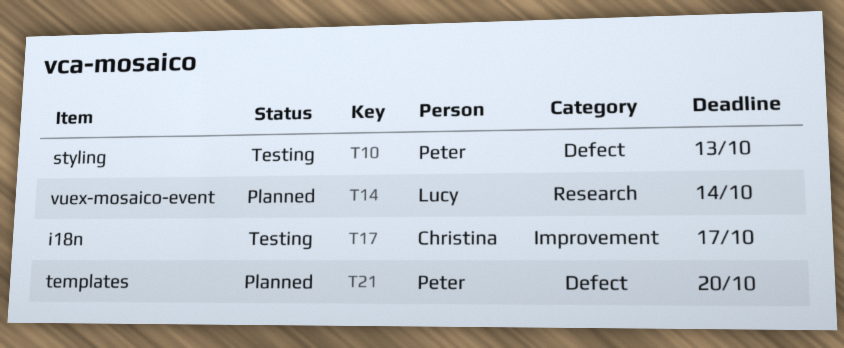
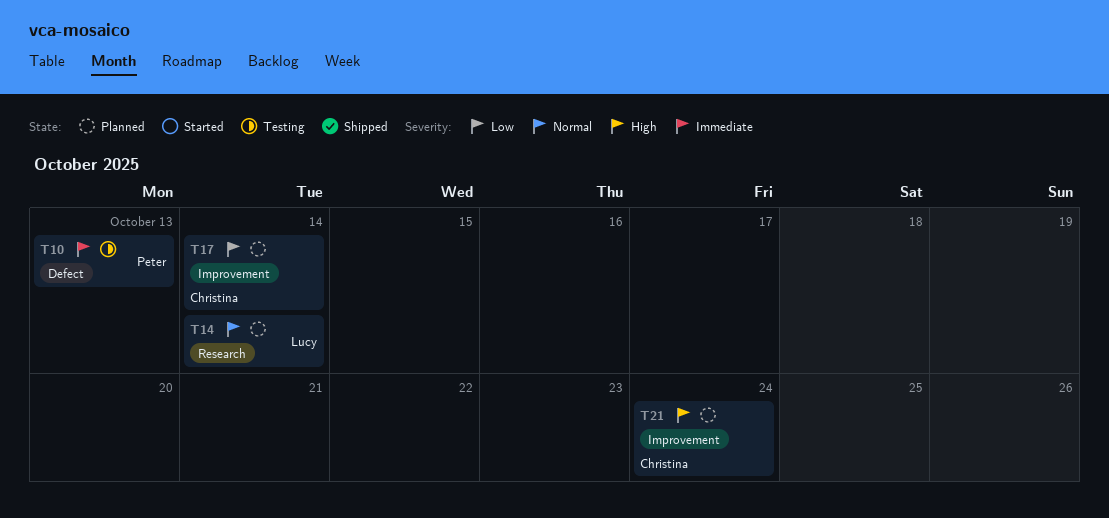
T17, status: Testing -> Planned
T17, due: Oct 17 -> Oct 14
T21, owner: Peter -> Christina
T21, label: Defect -> Improvement
T21, due: Oct 20 -> Oct 24

